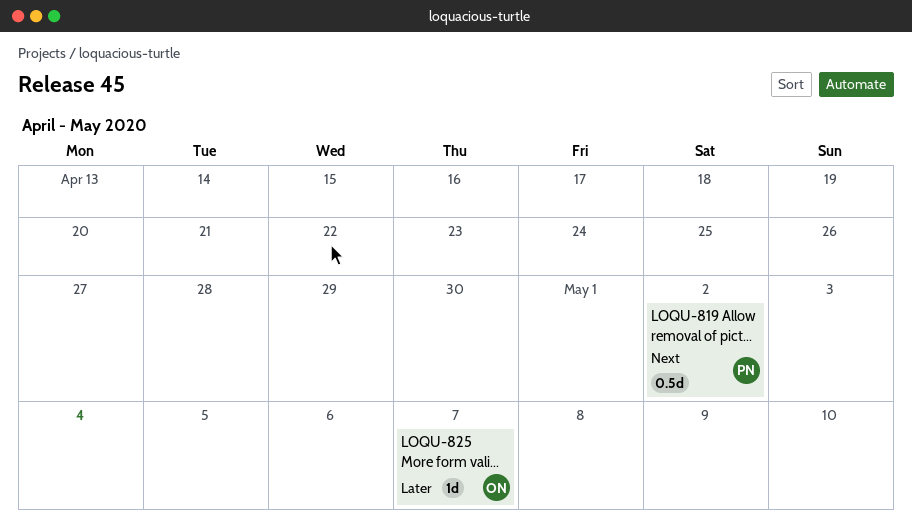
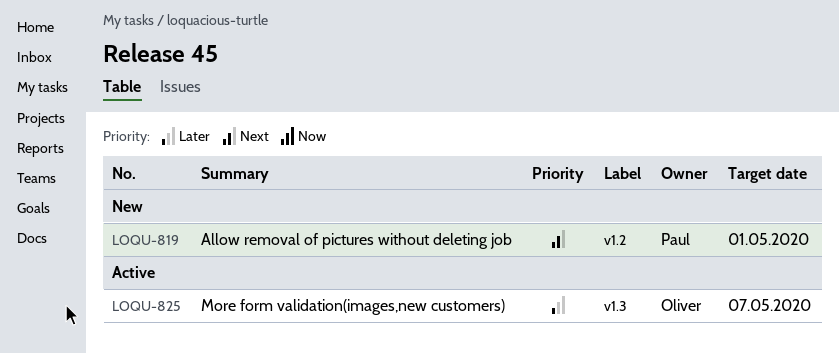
LOQU-819, due: May 2 -> May 1

